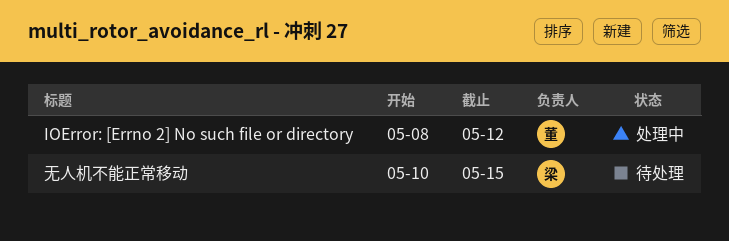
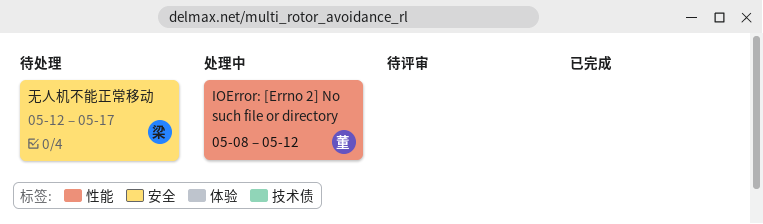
无人机不能正常移动, start: May 10 -> May 12
无人机不能正常移动, due: May 15 -> May 17

